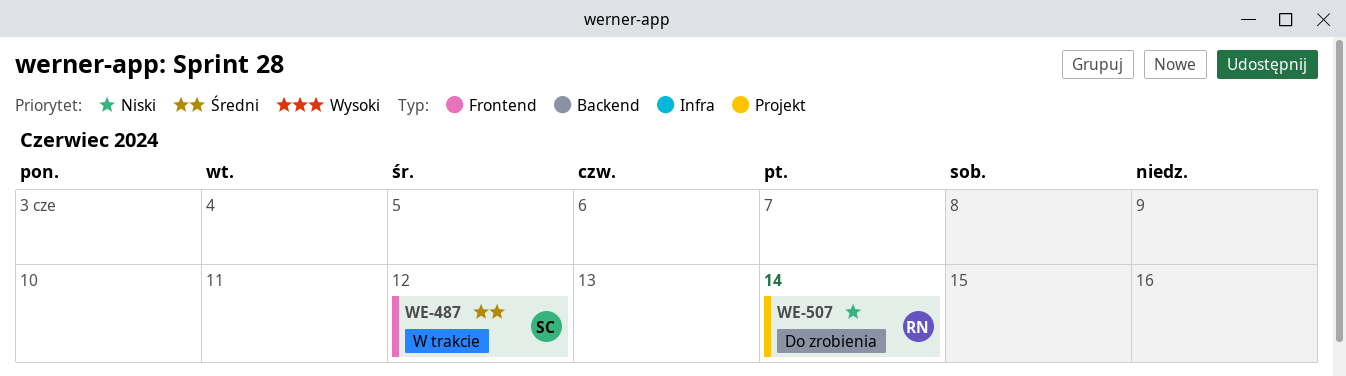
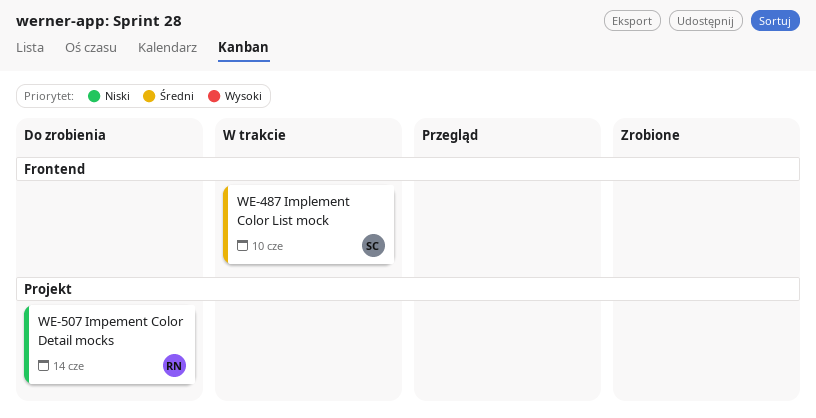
WE-487, due: Jun 12 -> Jun 10

